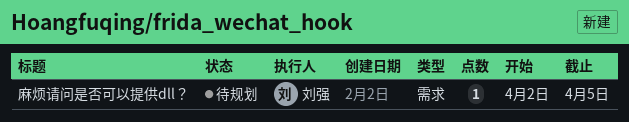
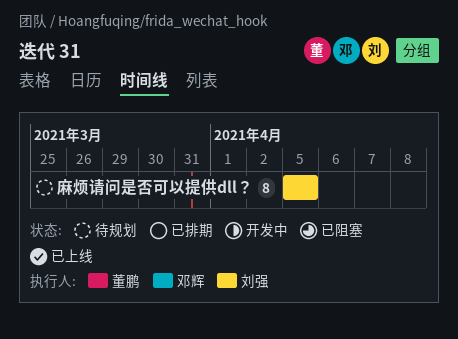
麻烦请问是否可以提供dll？, estimate: 1 -> 8
麻烦请问是否可以提供dll？, start: Apr 2 -> Apr 5

